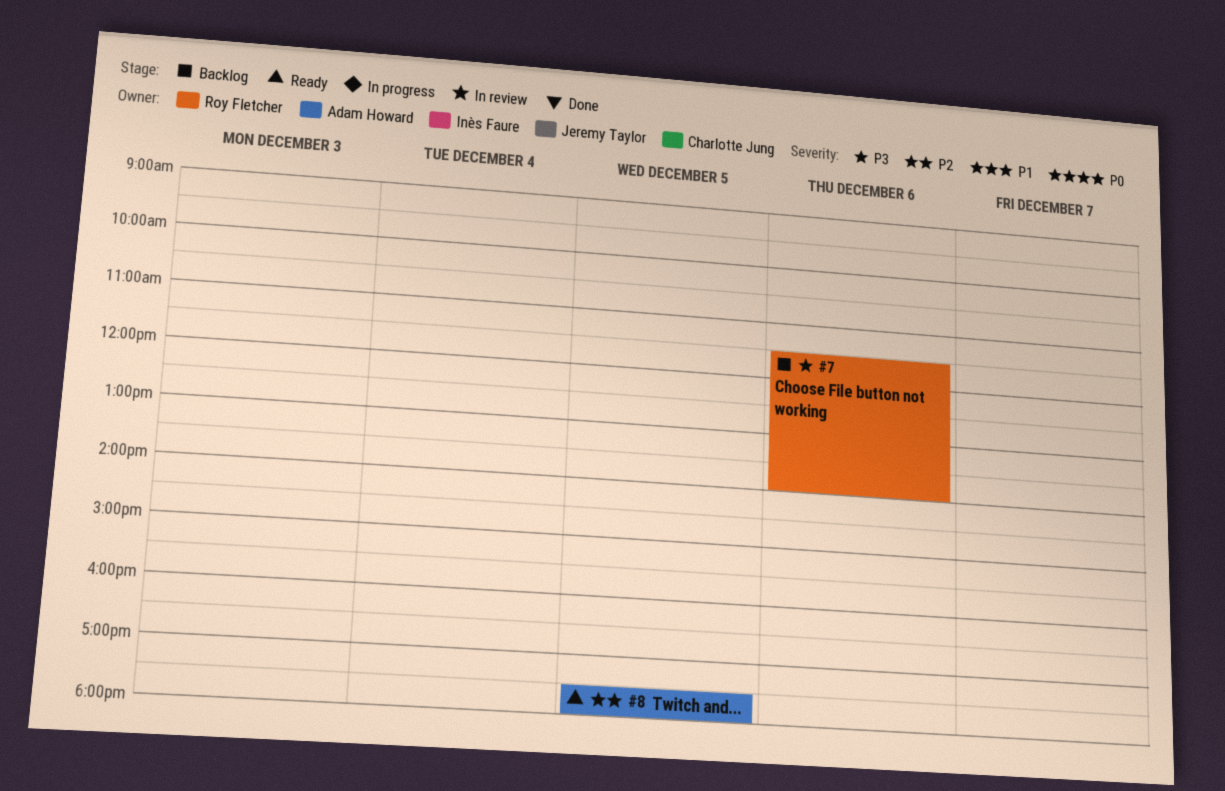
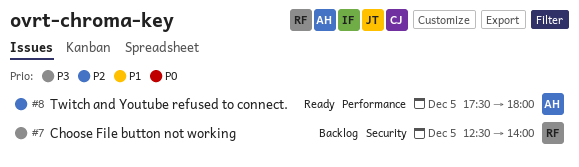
#7, day: Dec 6 -> Dec 5
#7, begins: 11:30 -> 12:30

